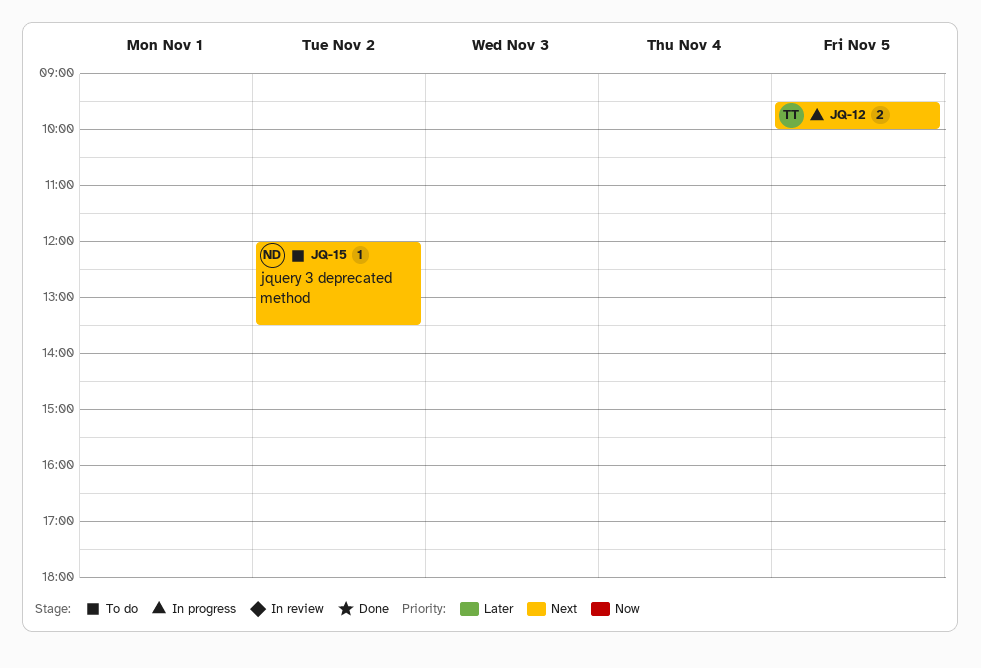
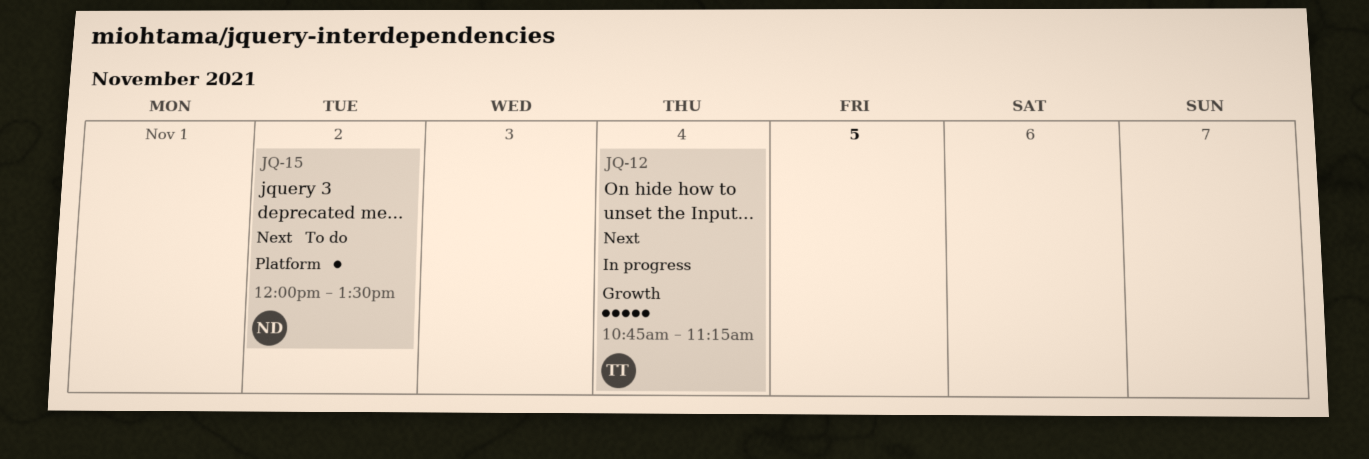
JQ-12, estimate: 2 -> 5
JQ-12, day: Nov 5 -> Nov 4
JQ-12, begins: 09:30 -> 10:45
JQ-12, ends: 10:00 -> 11:15

